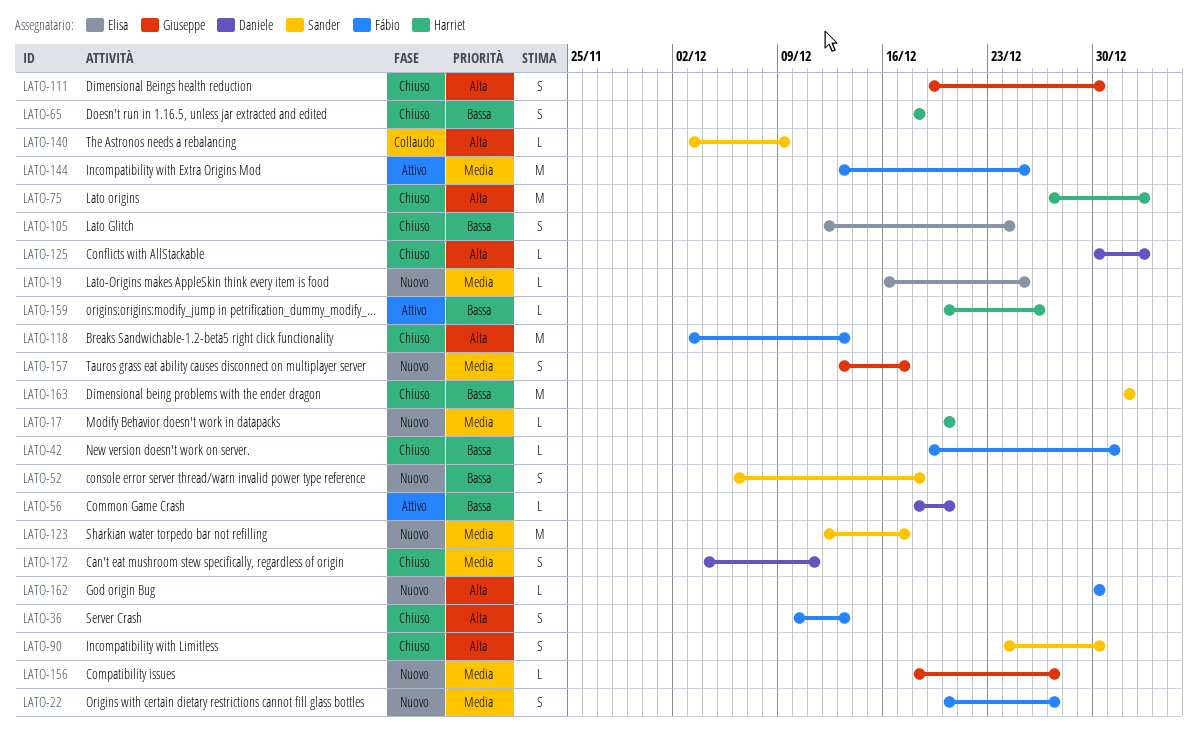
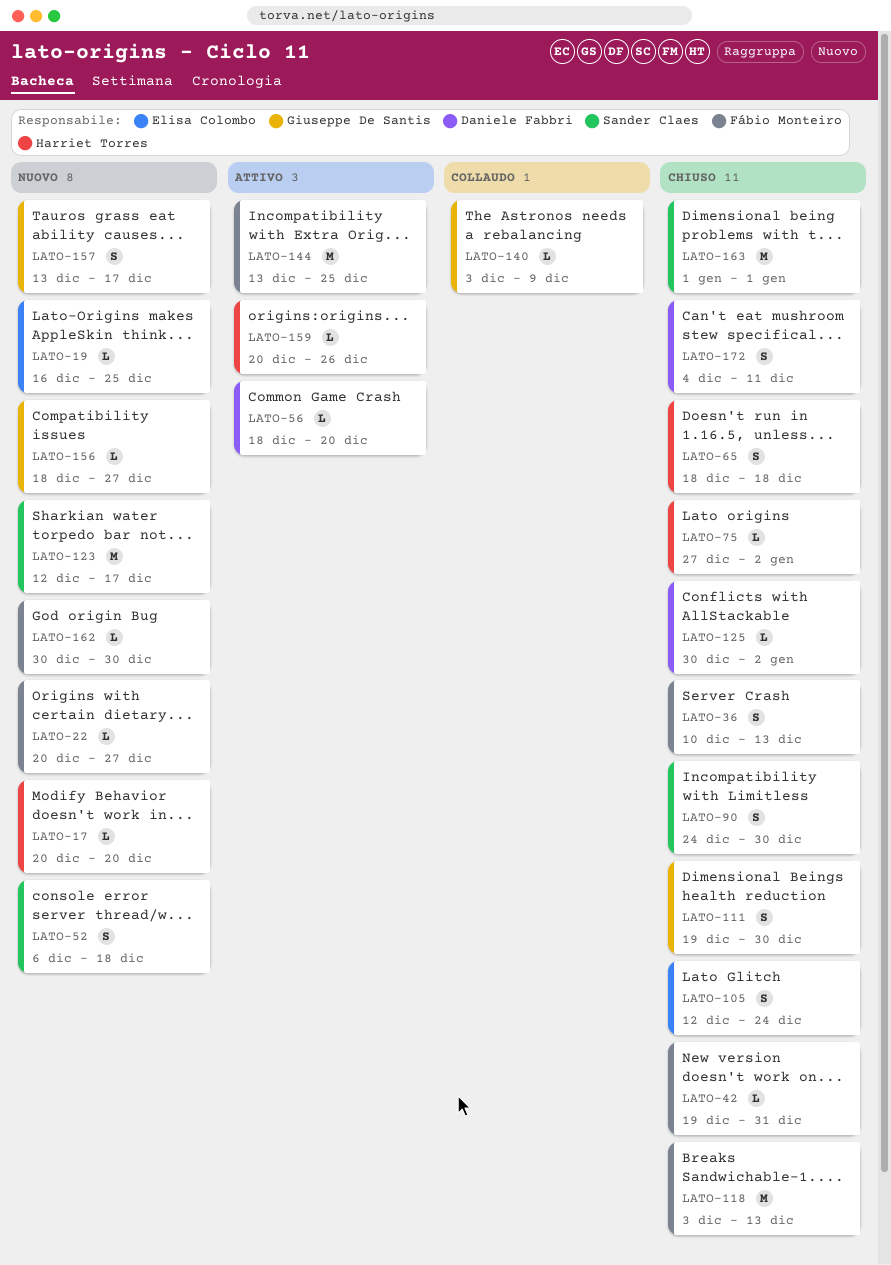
LATO-22, estimate: S -> L
LATO-75, estimate: M -> L
LATO-140, owner: Sander Claes -> Giuseppe De Santis

